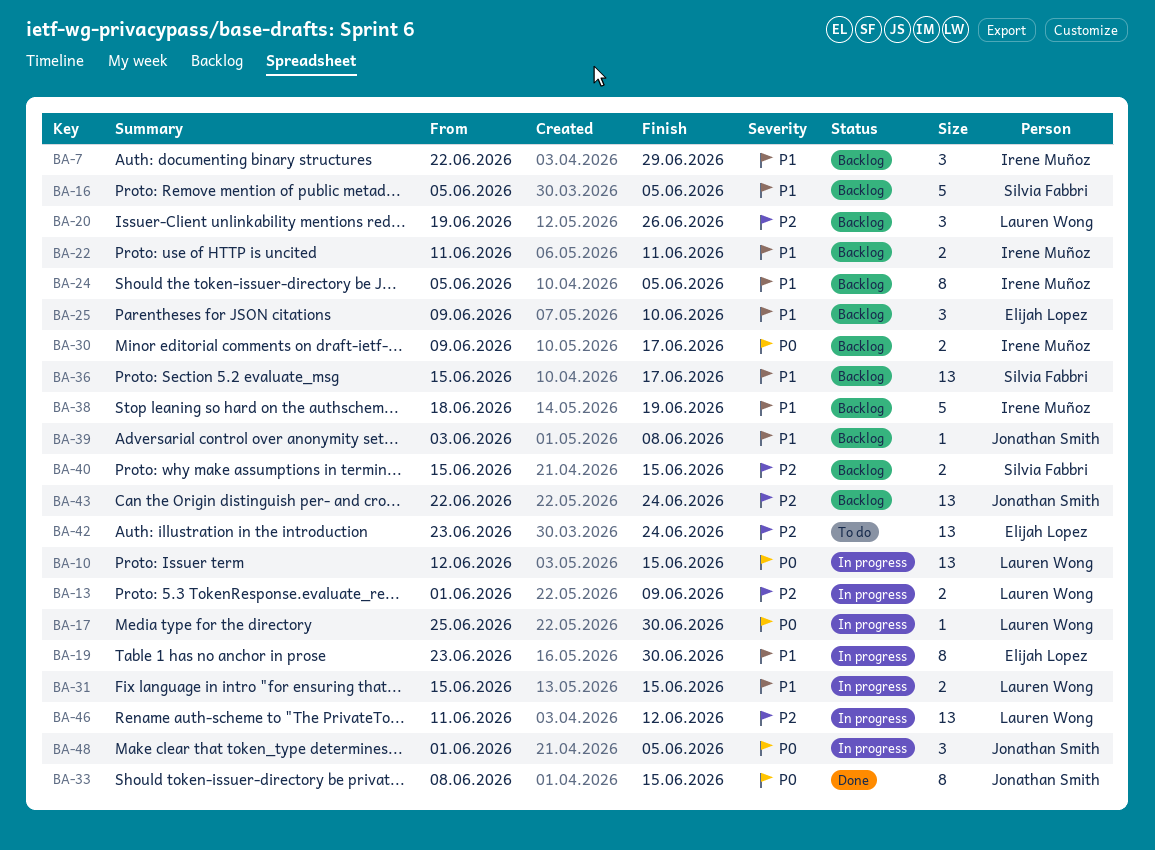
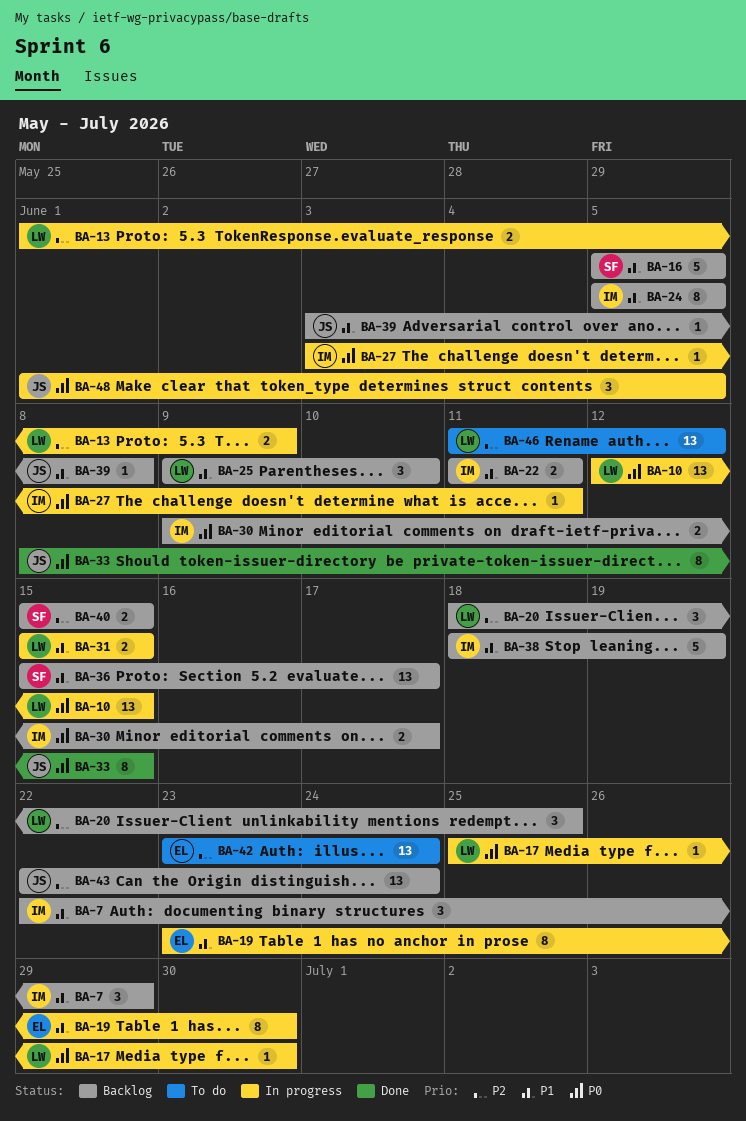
BA-20, start: Jun 19 -> Jun 18
BA-20, due: Jun 26 -> Jun 25
BA-25, owner: Elijah Lopez -> Lauren Wong
BA-27: none -> present
BA-46, status: In progress -> To do

